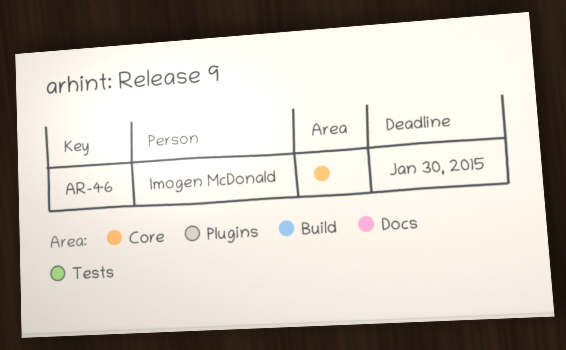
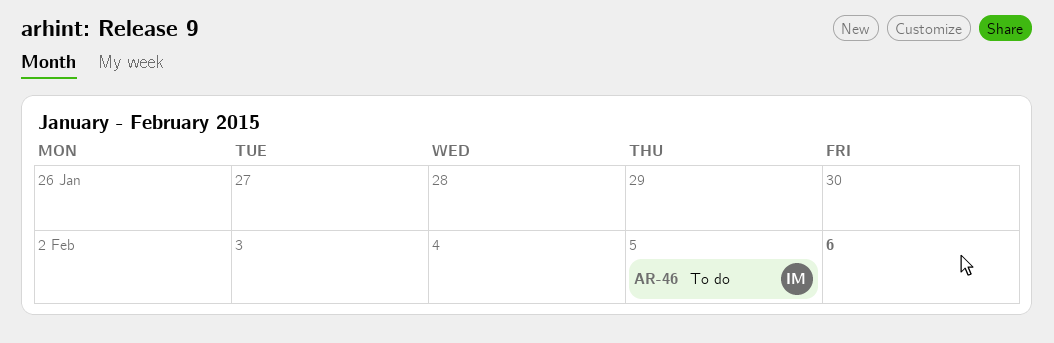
AR-46, due: Jan 30 -> Feb 5

